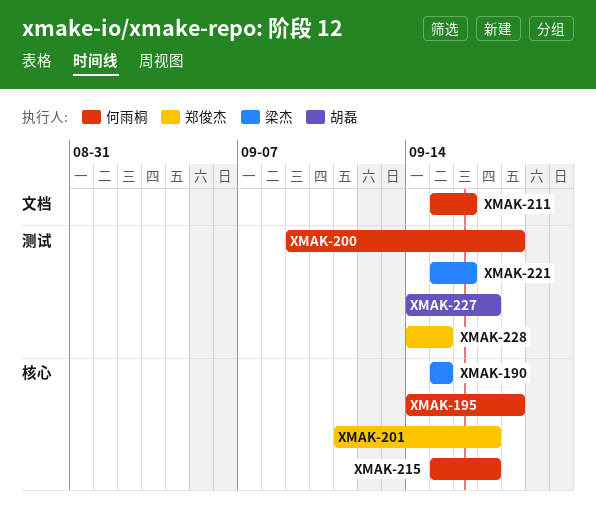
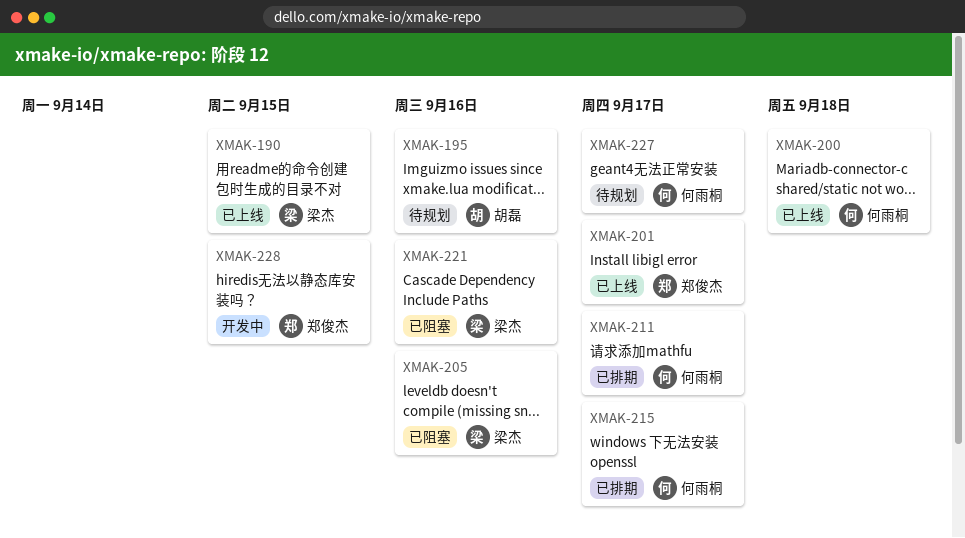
XMAK-195, owner: 何雨桐 -> 胡磊
XMAK-195, due: Sep 18 -> Sep 16
XMAK-205: none -> present
XMAK-211, due: Sep 16 -> Sep 17
XMAK-227, owner: 胡磊 -> 何雨桐

